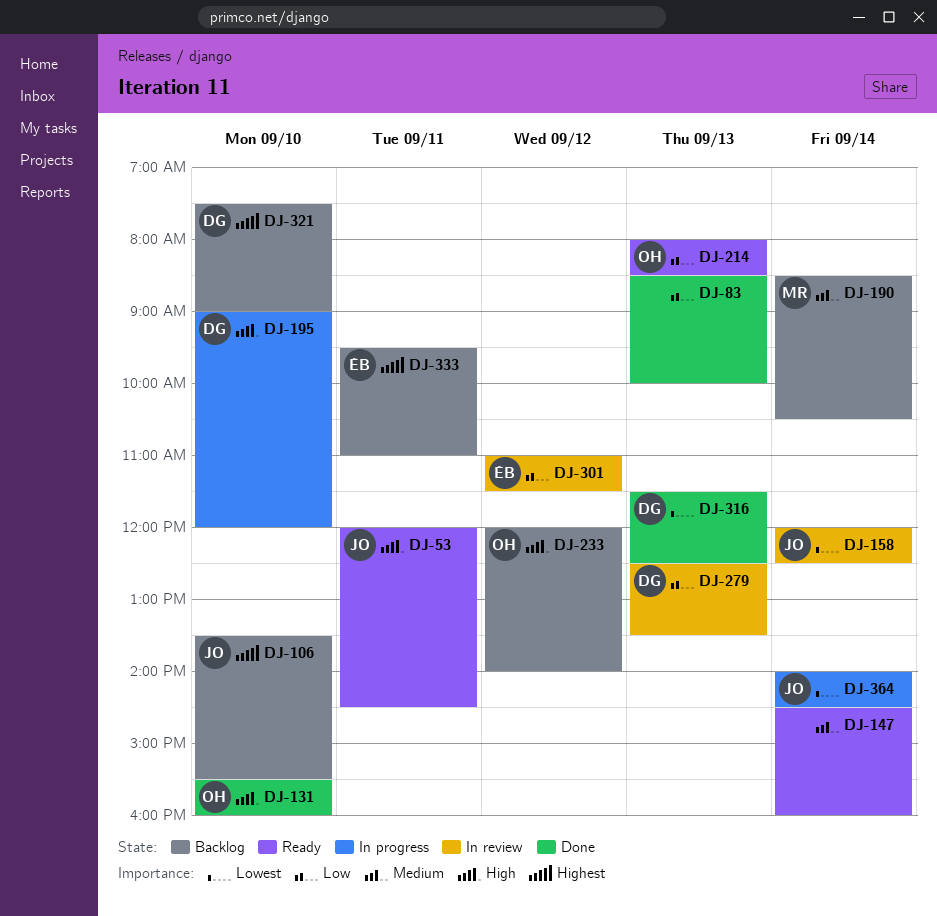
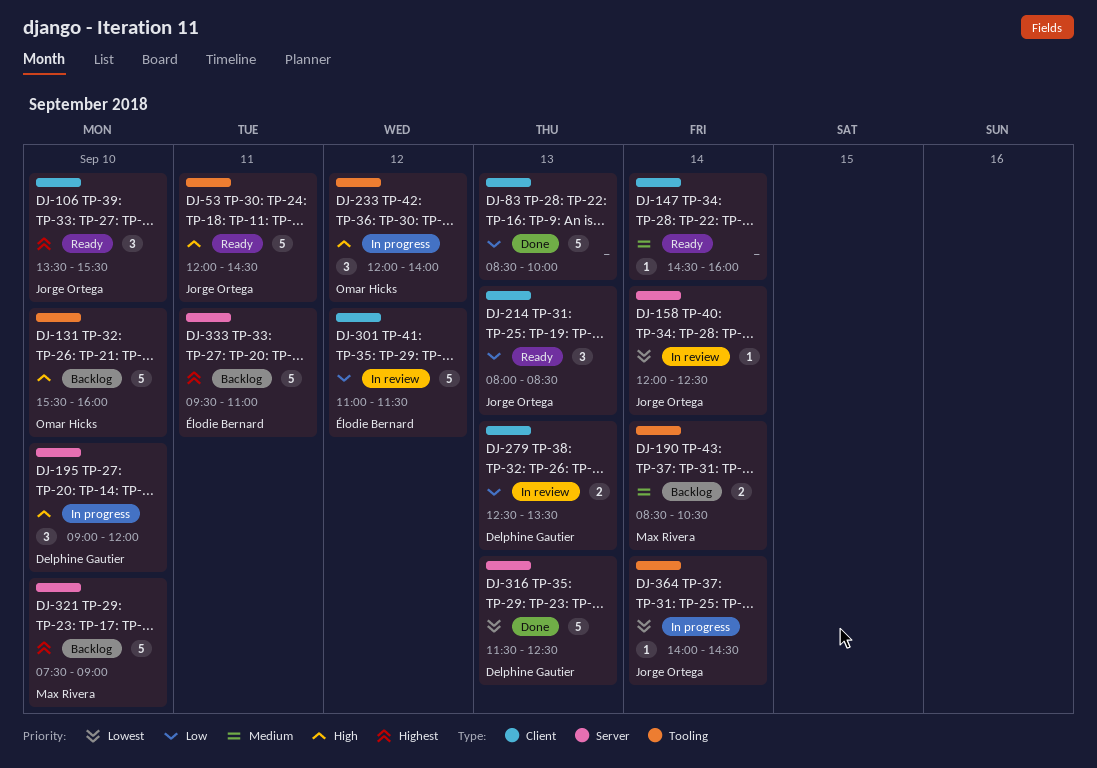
DJ-106, status: Backlog -> Ready
DJ-131, status: Done -> Backlog
DJ-214, owner: Omar Hicks -> Jorge Ortega
DJ-233, status: Backlog -> In progress
DJ-321, owner: Delphine Gautier -> Max Rivera

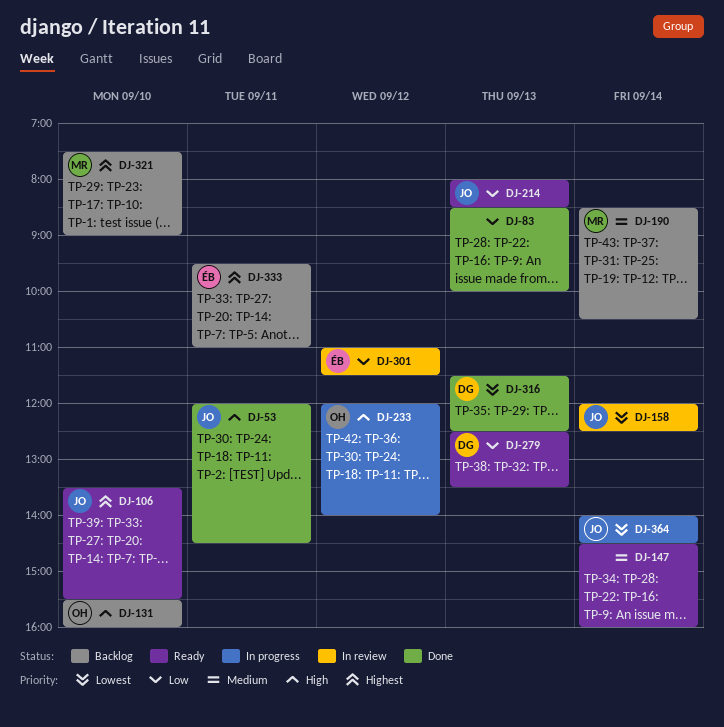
DJ-53, status: Ready -> Done
DJ-195: present -> none
DJ-279, status: In review -> Ready

